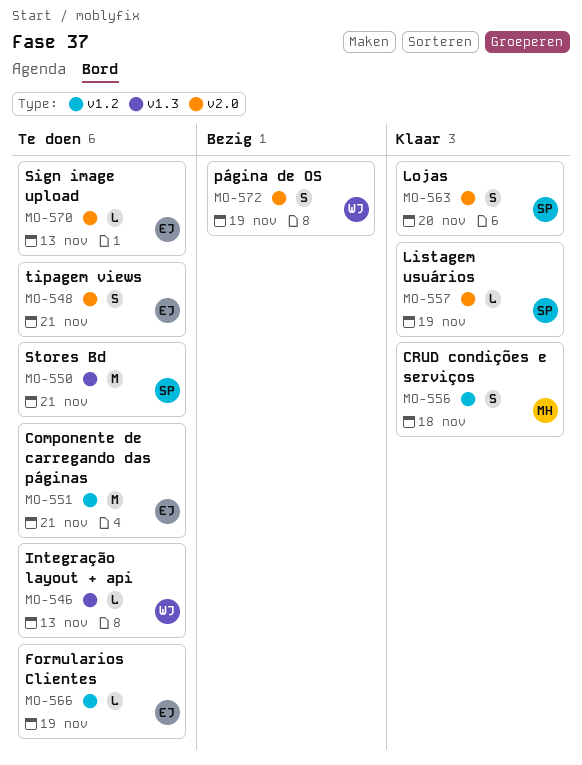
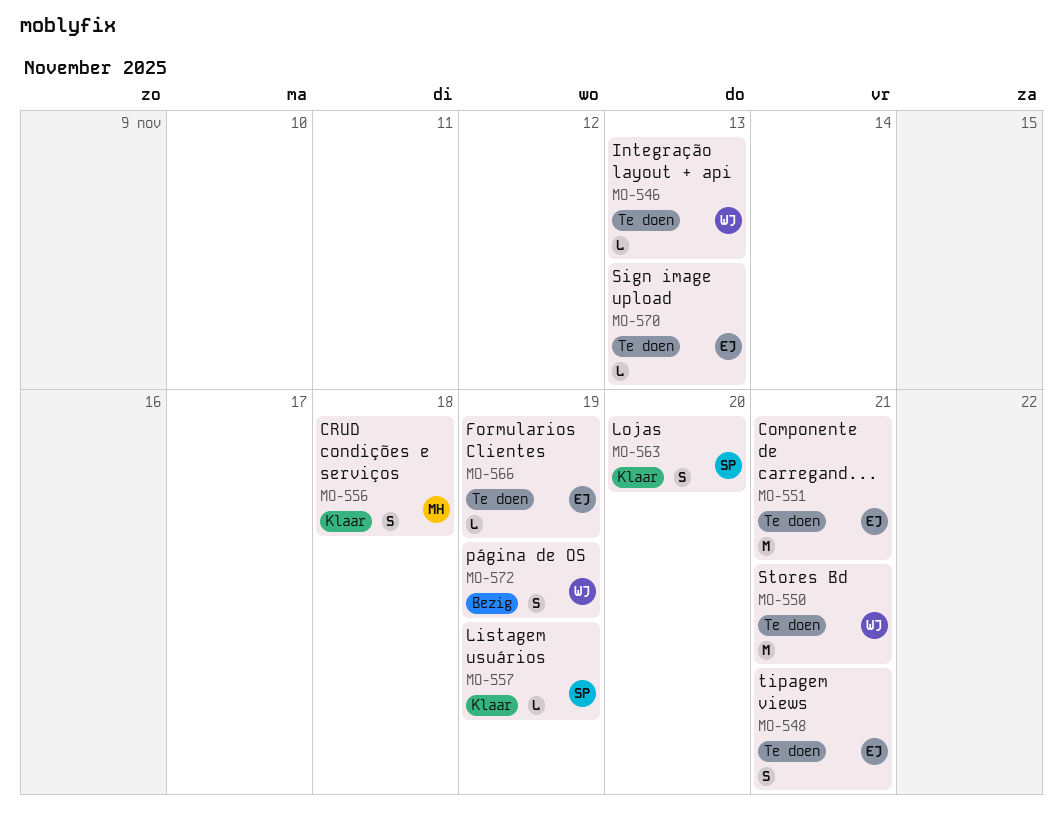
MO-550, owner: SP -> WJ

